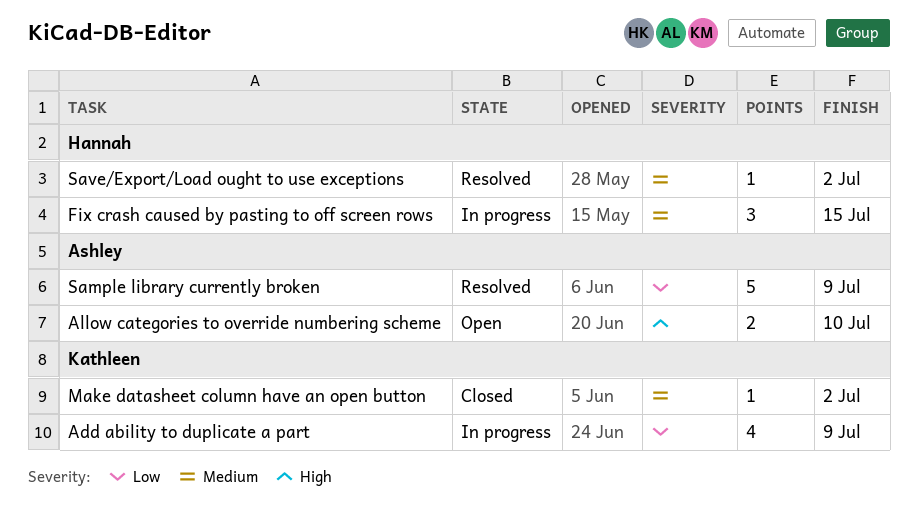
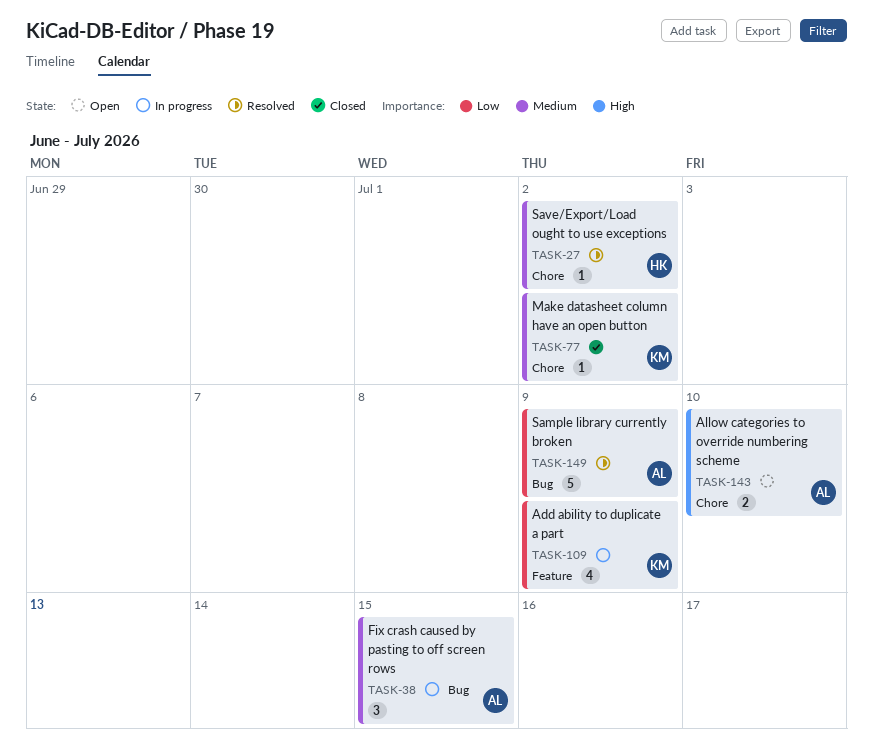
Fix crash caused by pasting to off screen rows, owner: Hannah -> Ashley

